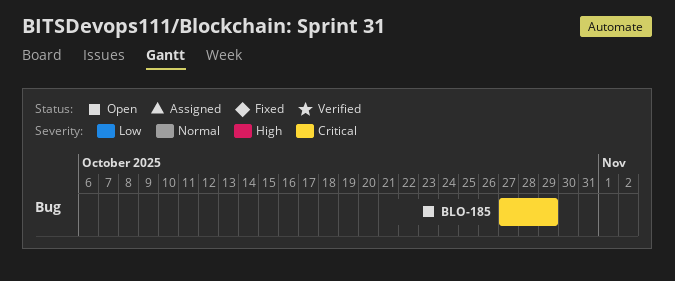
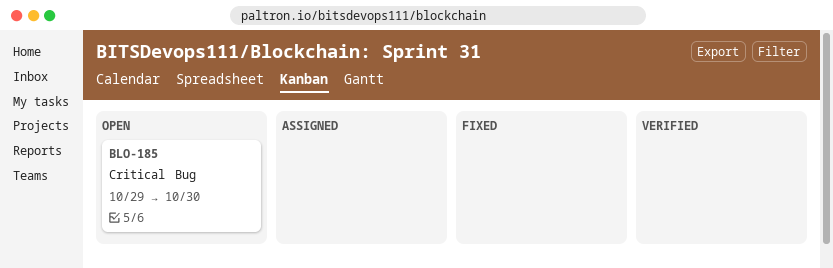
BLO-185, start: Oct 27 -> Oct 29
BLO-185, due: Oct 29 -> Oct 30

